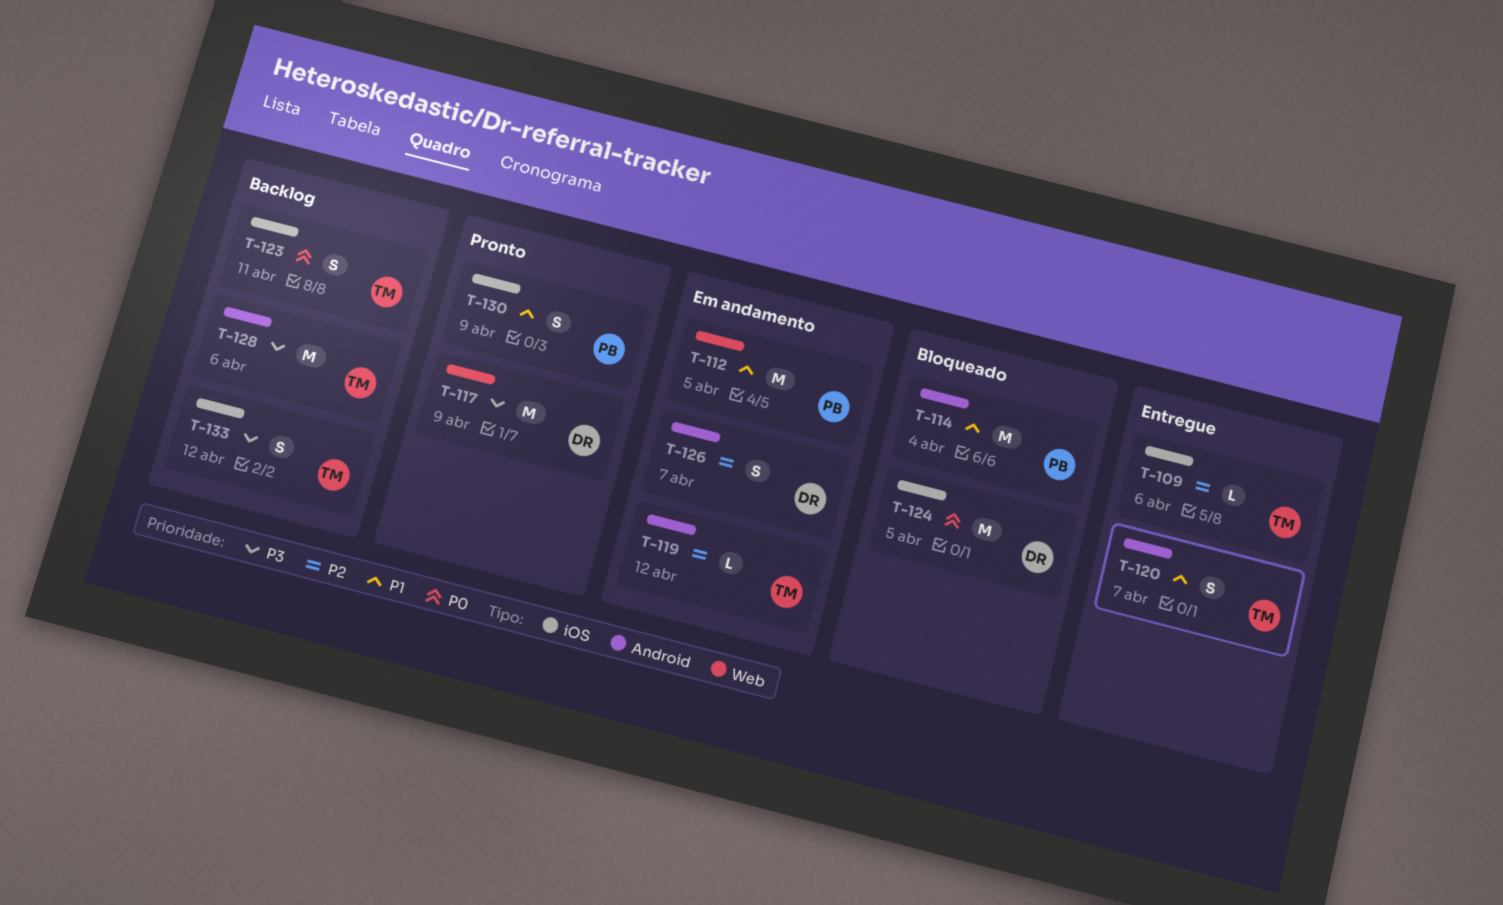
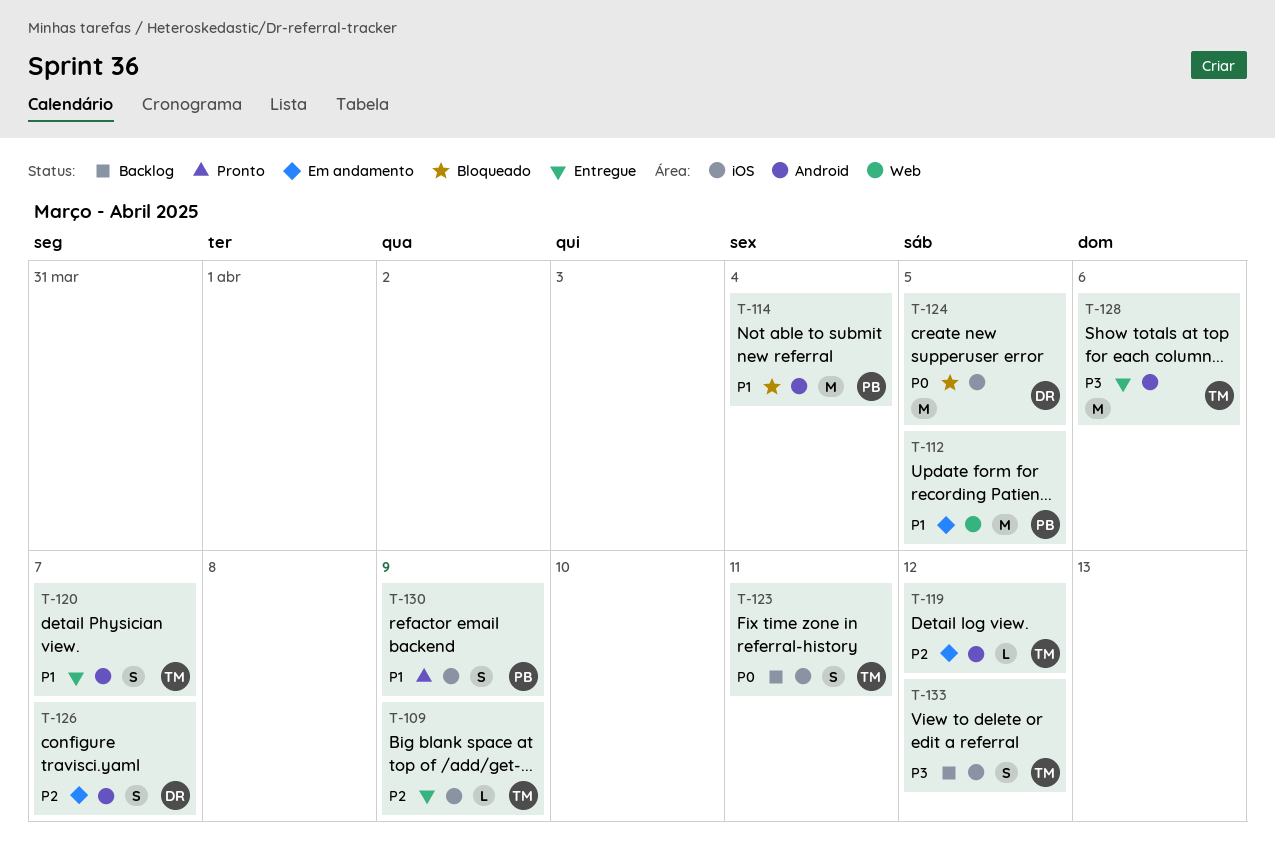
T-109, due: Apr 6 -> Apr 9
T-117: present -> none
T-128, status: Backlog -> Entregue

